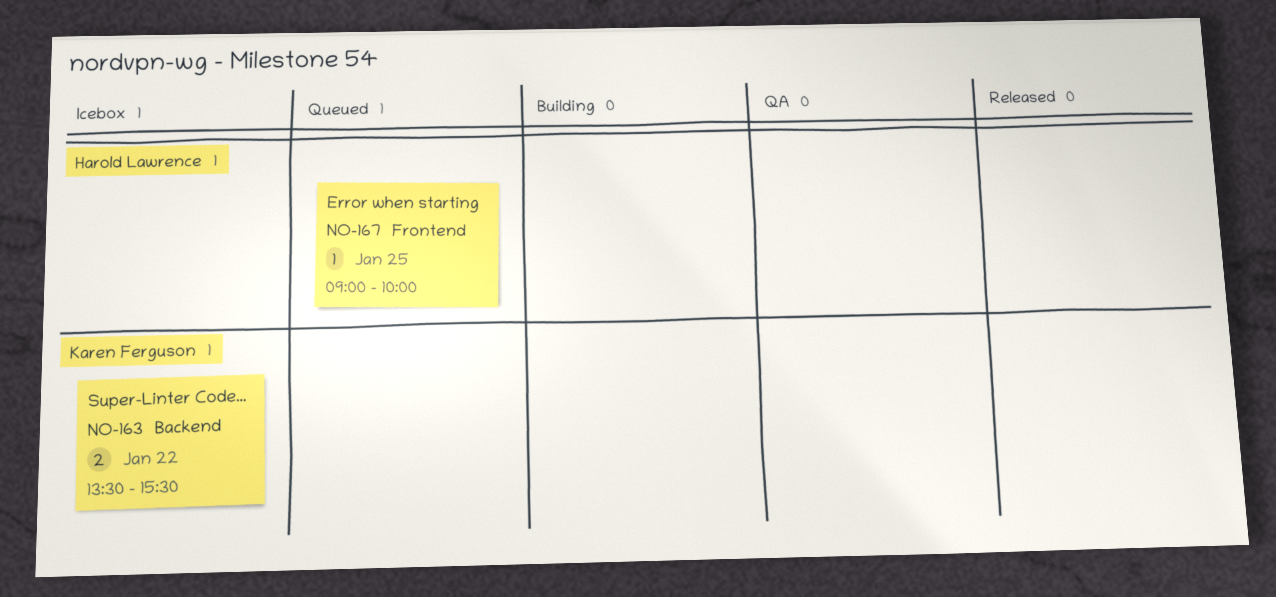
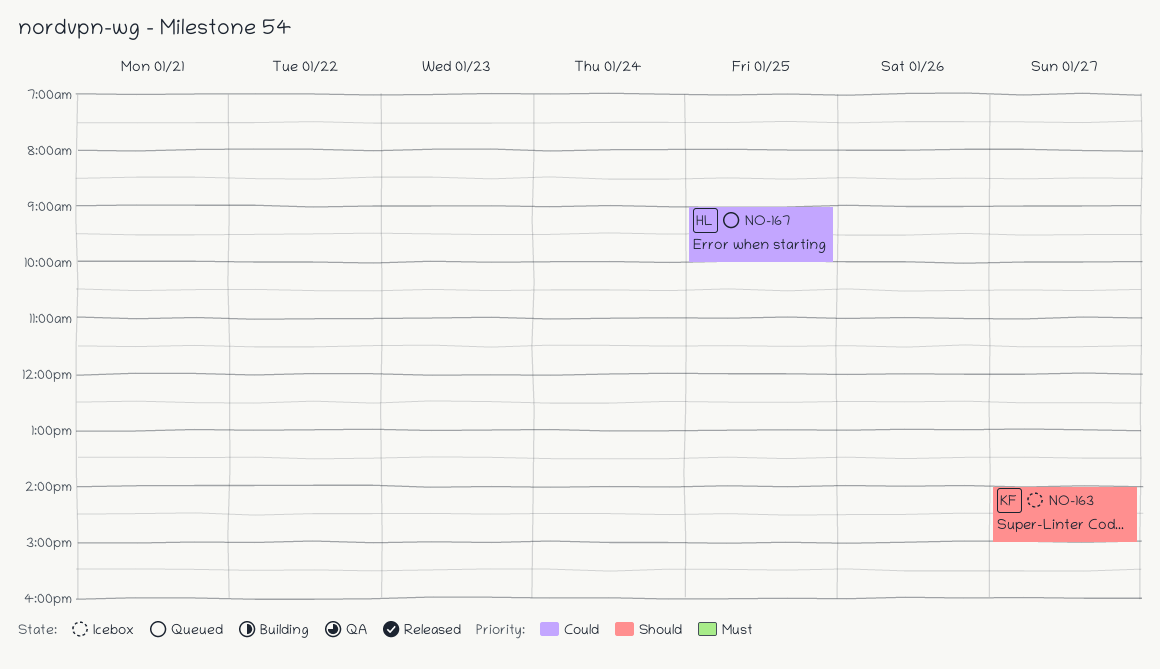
NO-163, day: Jan 22 -> Jan 27
NO-163, begins: 13:30 -> 14:00
NO-163, ends: 15:30 -> 15:00

